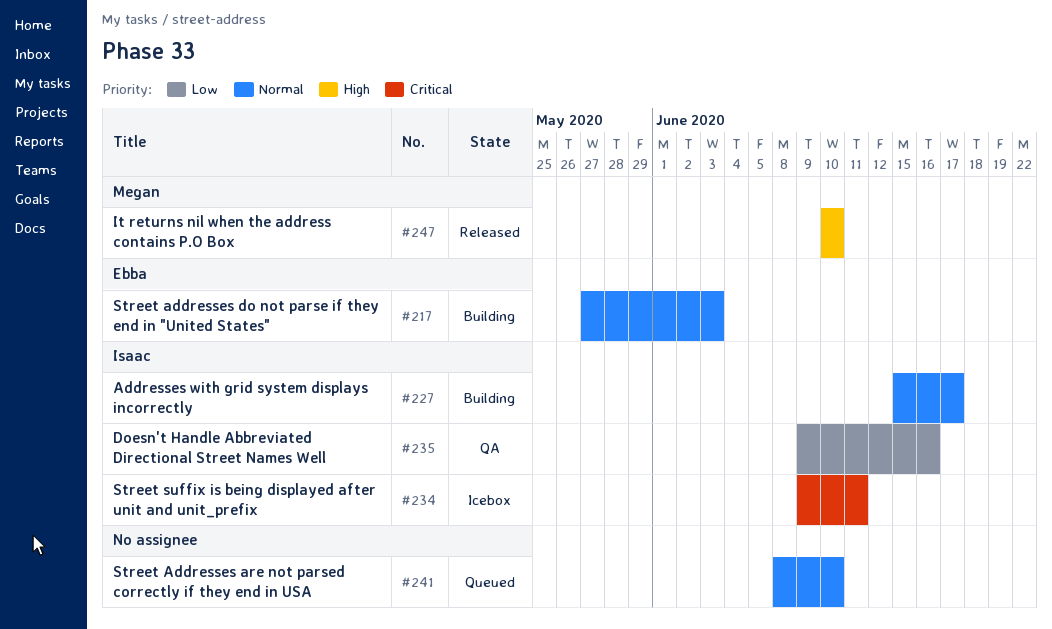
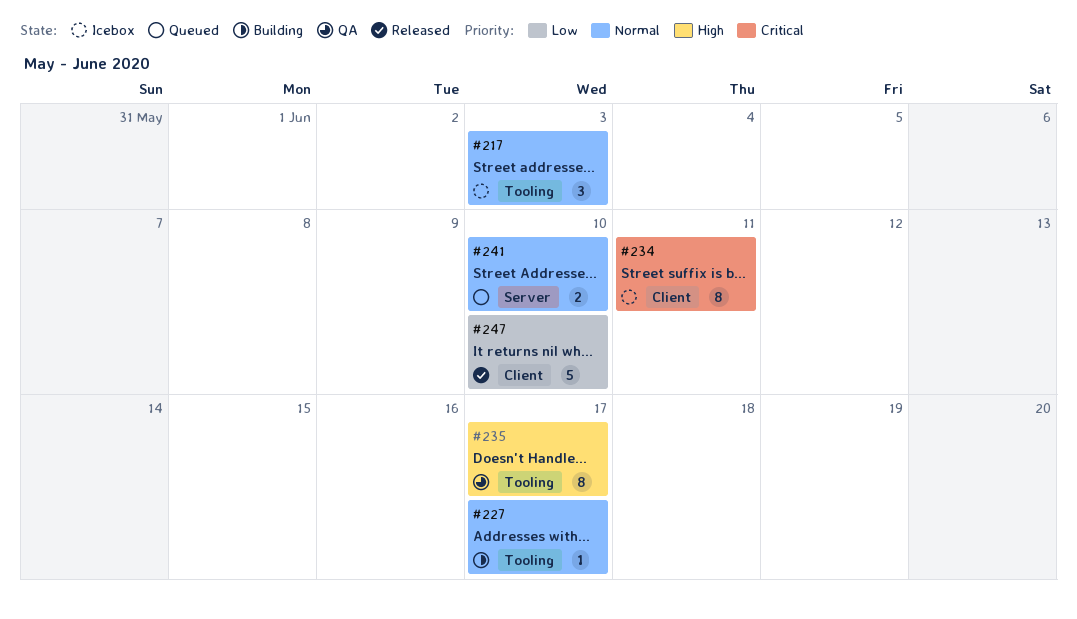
#217, status: Building -> Icebox
#235, priority: Low -> High
#235, due: Jun 16 -> Jun 17
#247, priority: High -> Low

